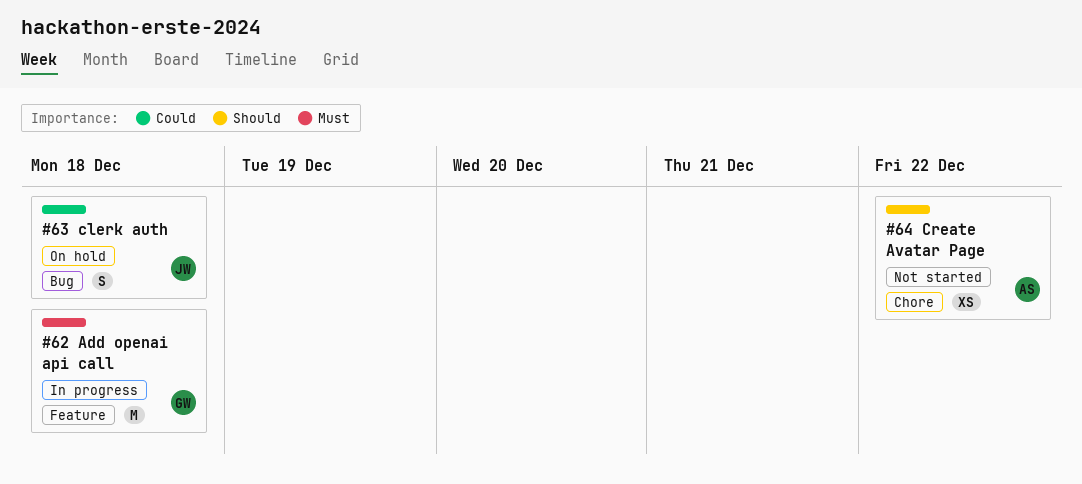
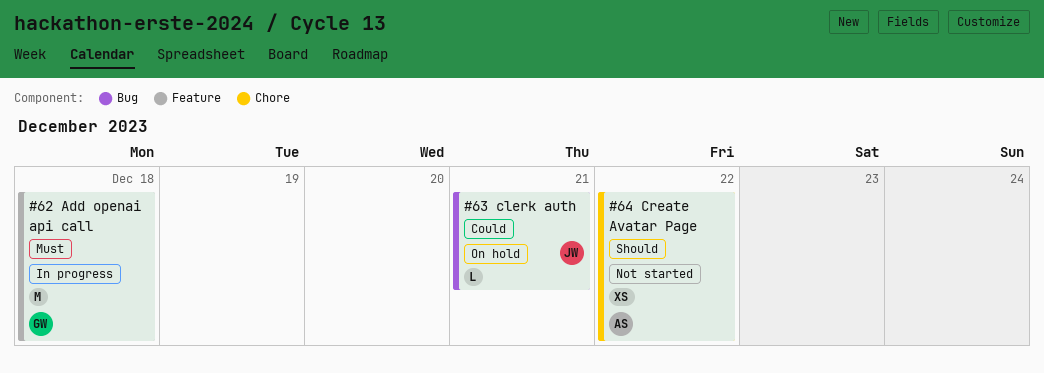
#63, estimate: S -> L
#63, due: Dec 18 -> Dec 21

